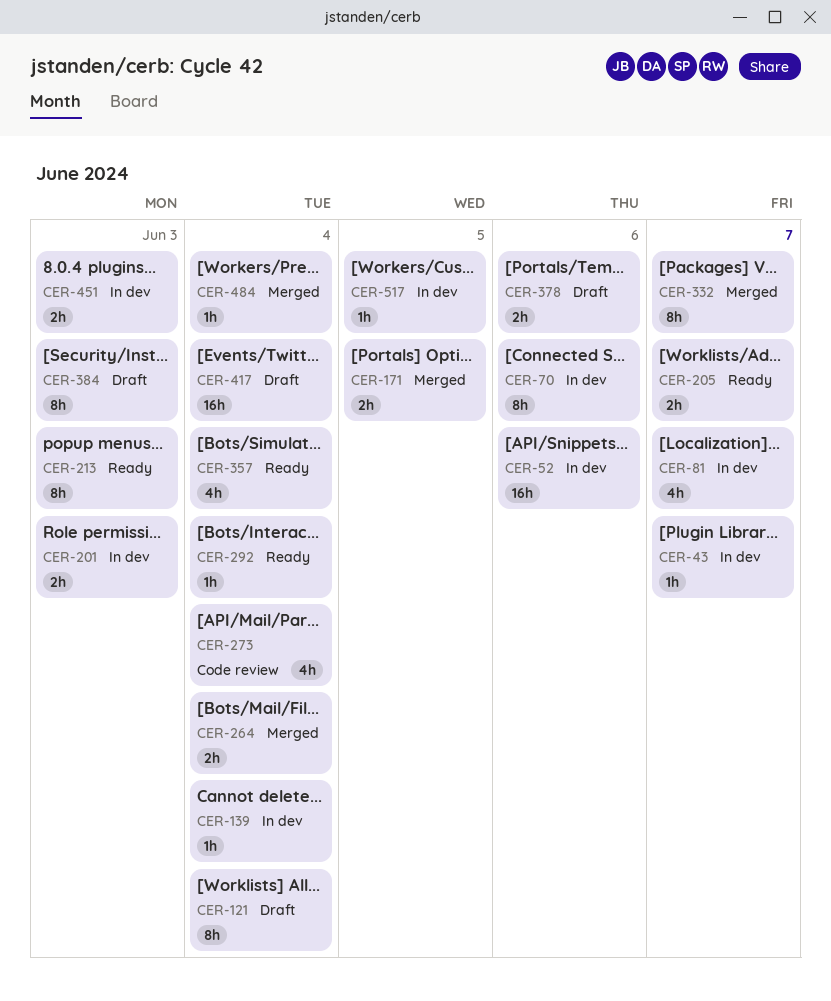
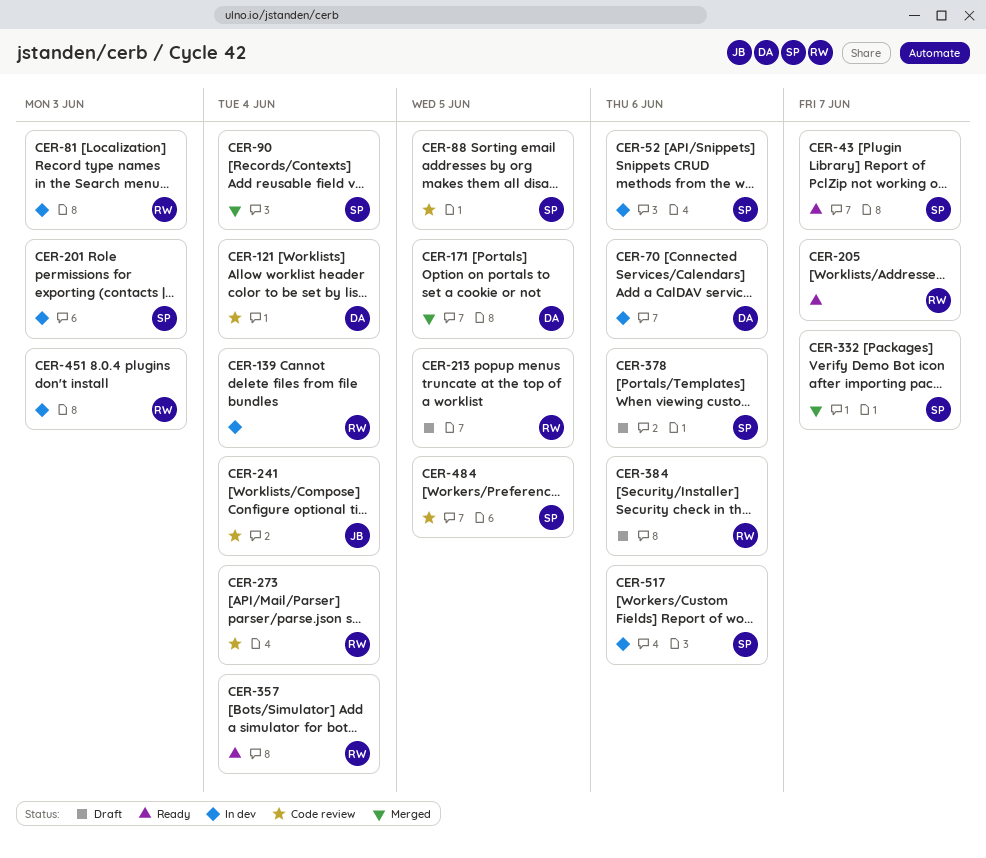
CER-43, status: In dev -> Ready
CER-81, due: Jun 7 -> Jun 3
CER-88: none -> present
CER-90: none -> present
CER-121, status: Draft -> Code review
CER-213, status: Ready -> Draft
CER-213, due: Jun 3 -> Jun 5
CER-241: none -> present
CER-264: present -> none
CER-292: present -> none
CER-384, due: Jun 3 -> Jun 6
CER-417: present -> none
CER-484, status: Merged -> Code review
CER-484, due: Jun 4 -> Jun 5
CER-517, due: Jun 5 -> Jun 6

